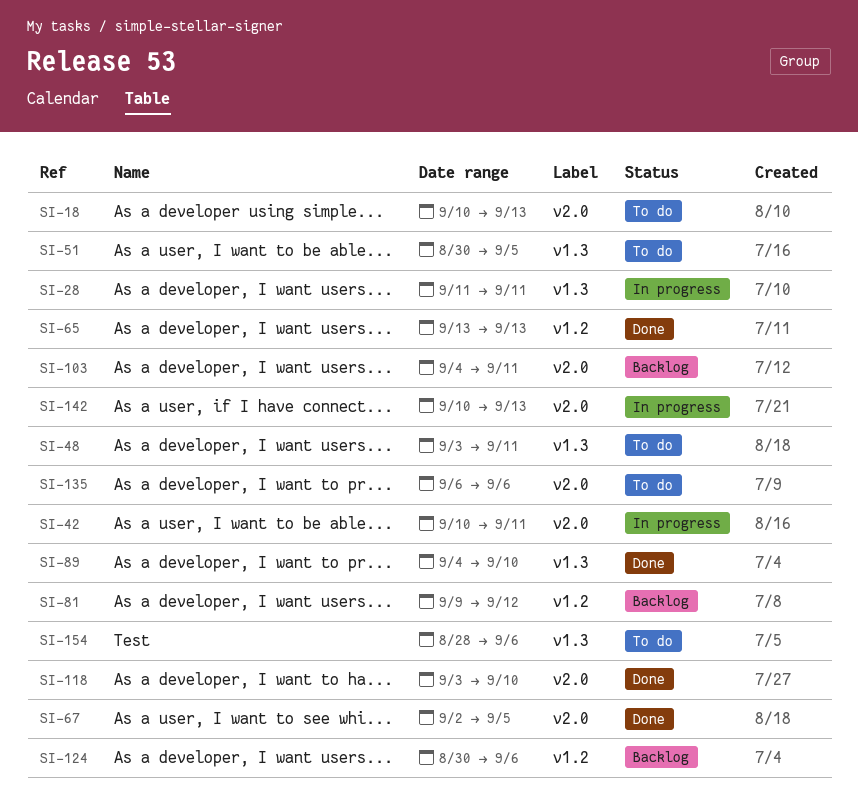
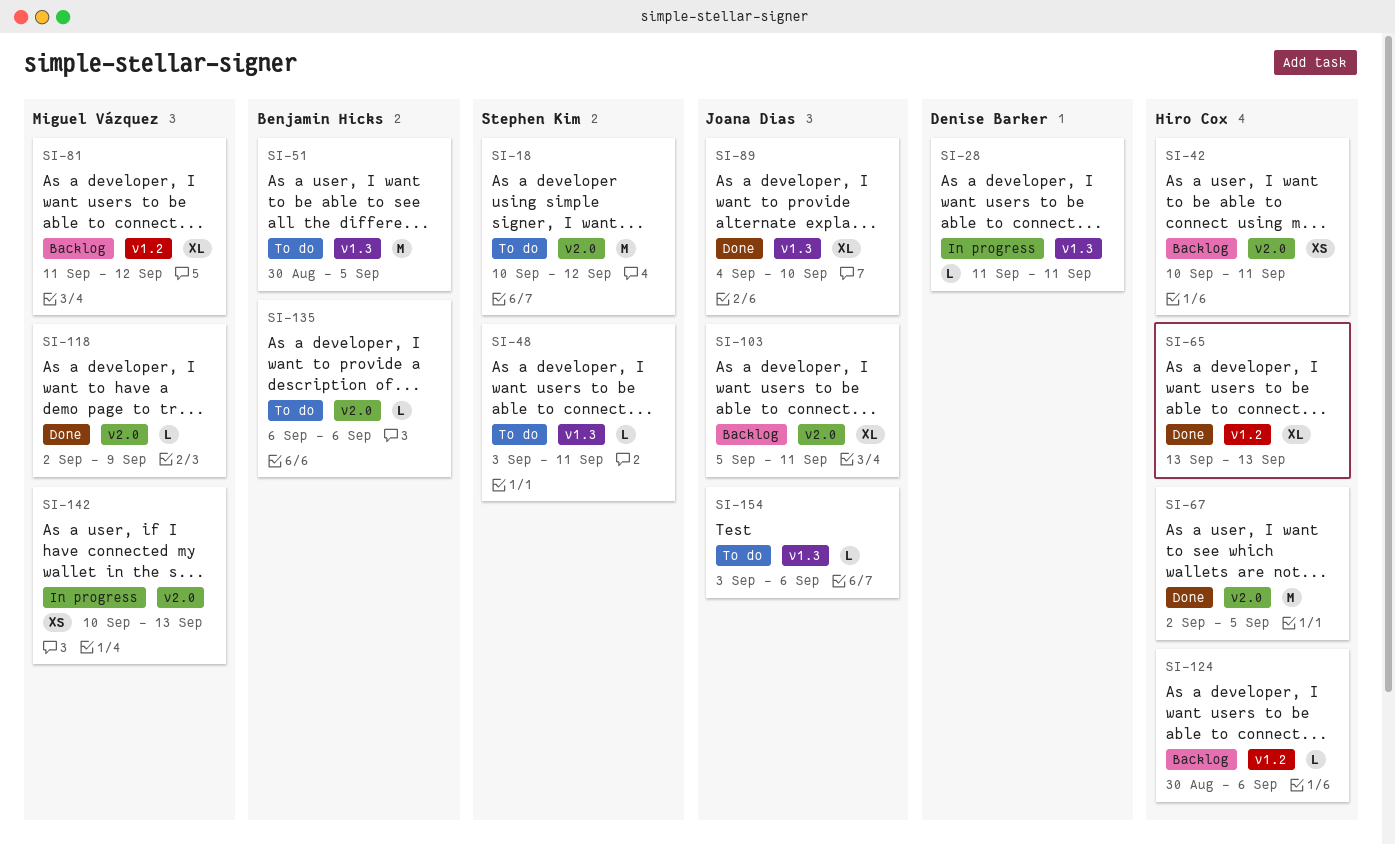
SI-18, due: Sep 13 -> Sep 12
SI-42, status: In progress -> Backlog
SI-81, start: Sep 9 -> Sep 11
SI-103, start: Sep 4 -> Sep 5
SI-118, start: Sep 3 -> Sep 2
SI-118, due: Sep 10 -> Sep 9
SI-154, start: Aug 28 -> Sep 3

